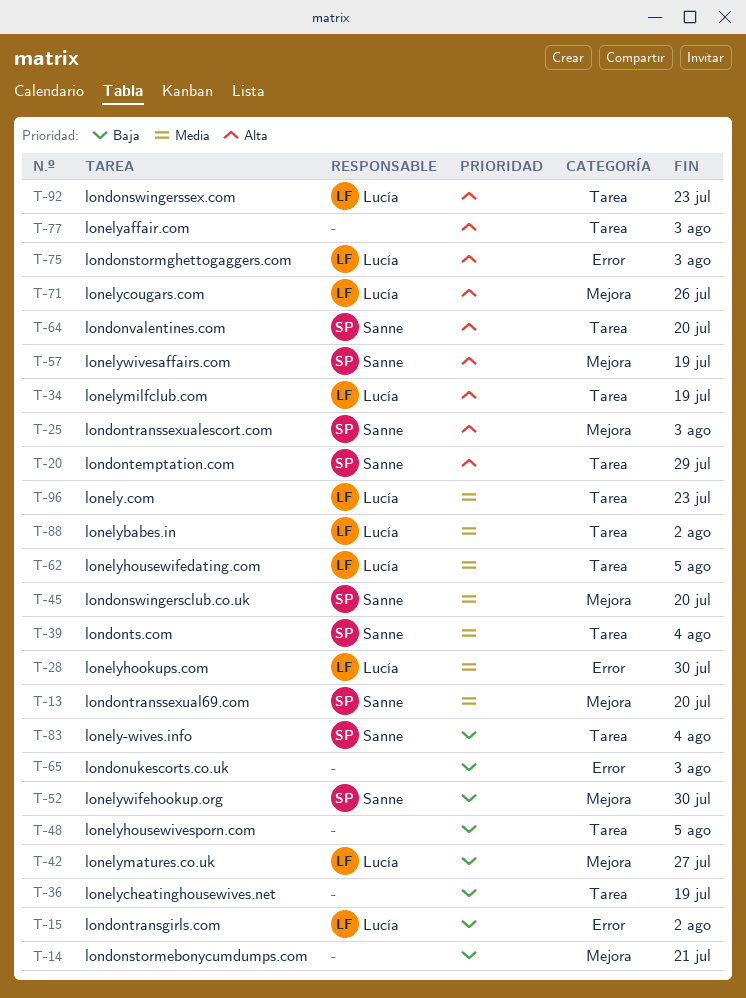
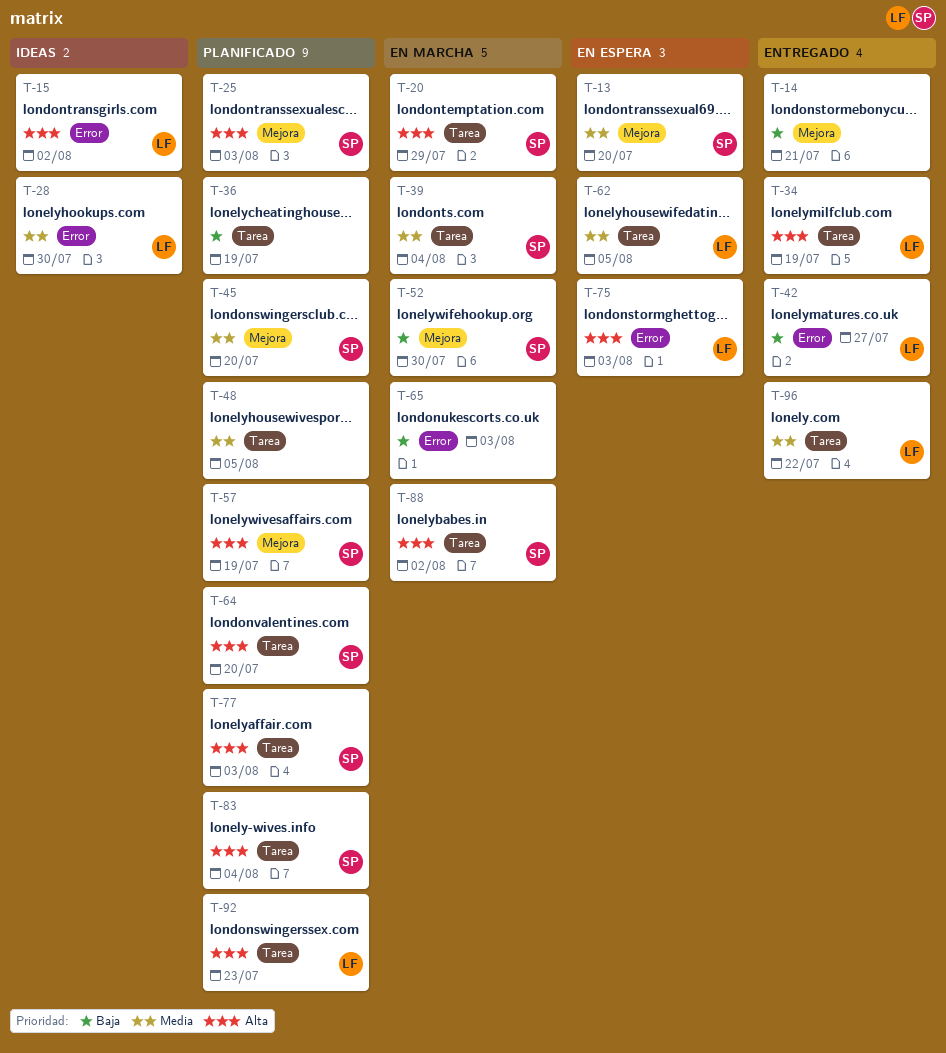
T-15, priority: Baja -> Alta
T-42, label: Mejora -> Error
T-48, priority: Baja -> Media
T-71: present -> none
T-77, owner: none -> Sanne
T-83, priority: Baja -> Alta
T-88, owner: Lucía -> Sanne
T-88, priority: Media -> Alta
T-96, due: Jul 23 -> Jul 22

